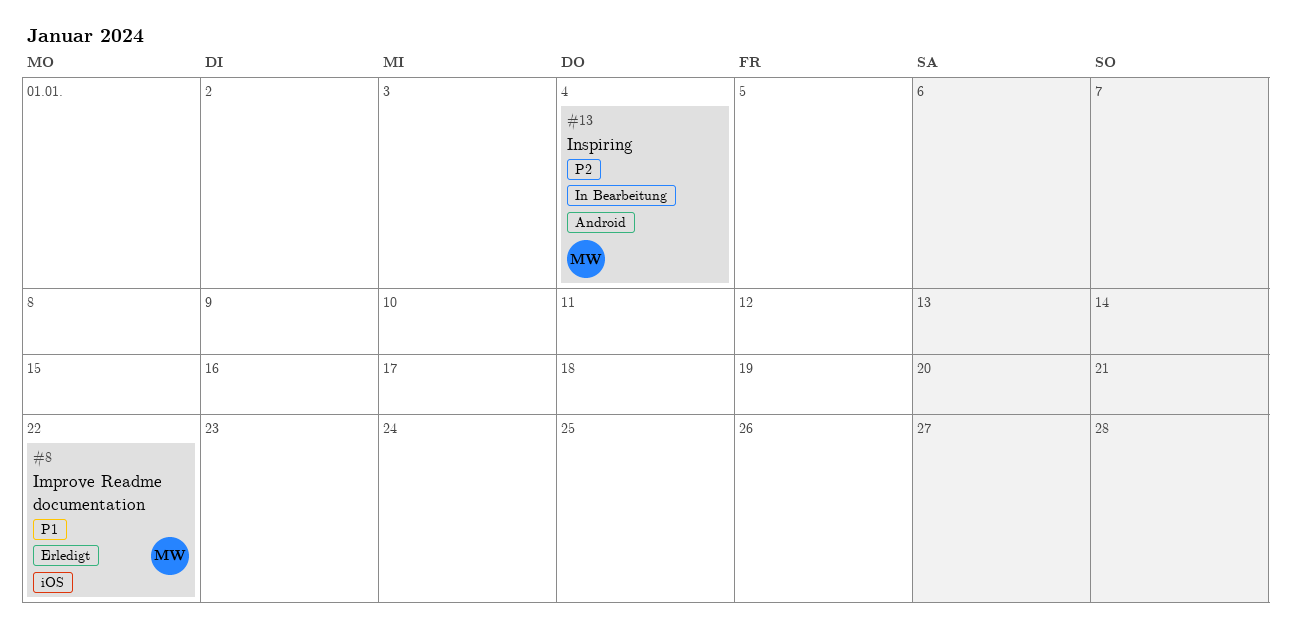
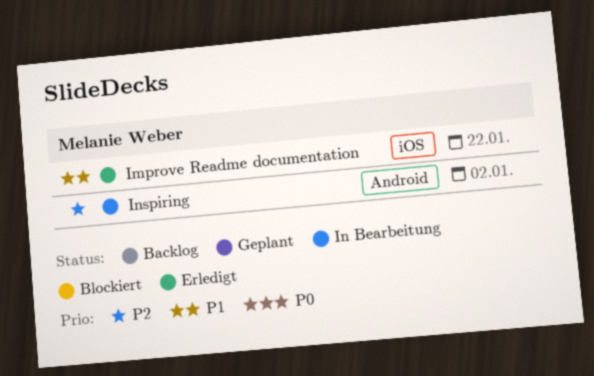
Inspiring, due: Jan 4 -> Jan 2

